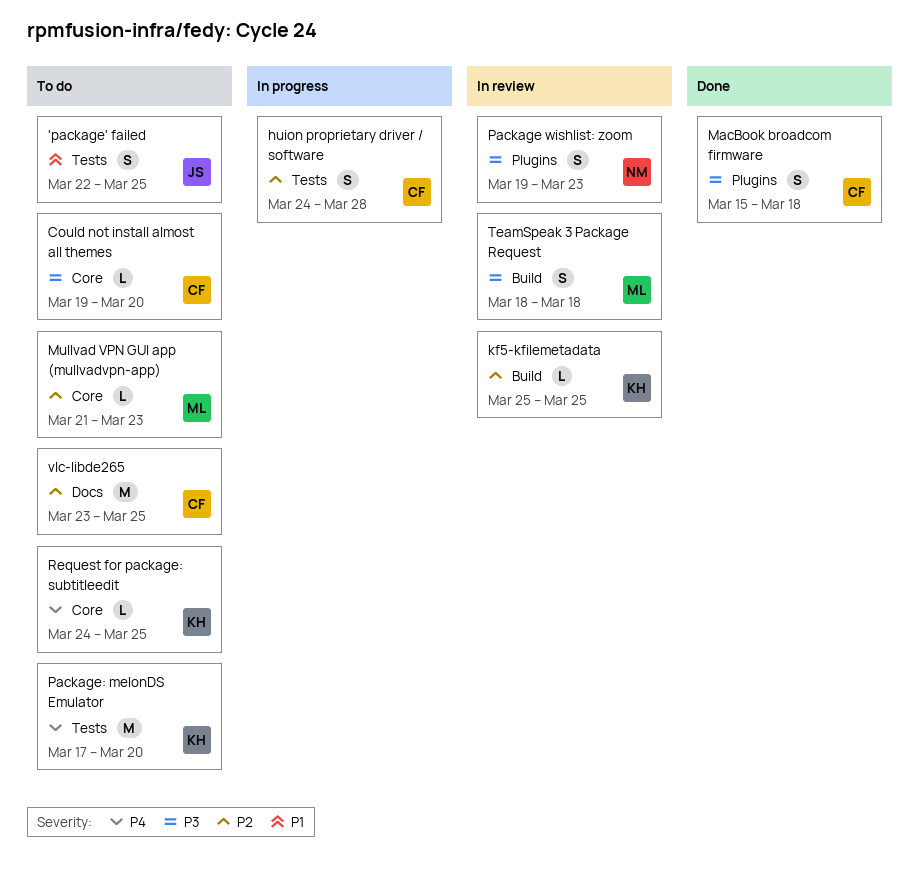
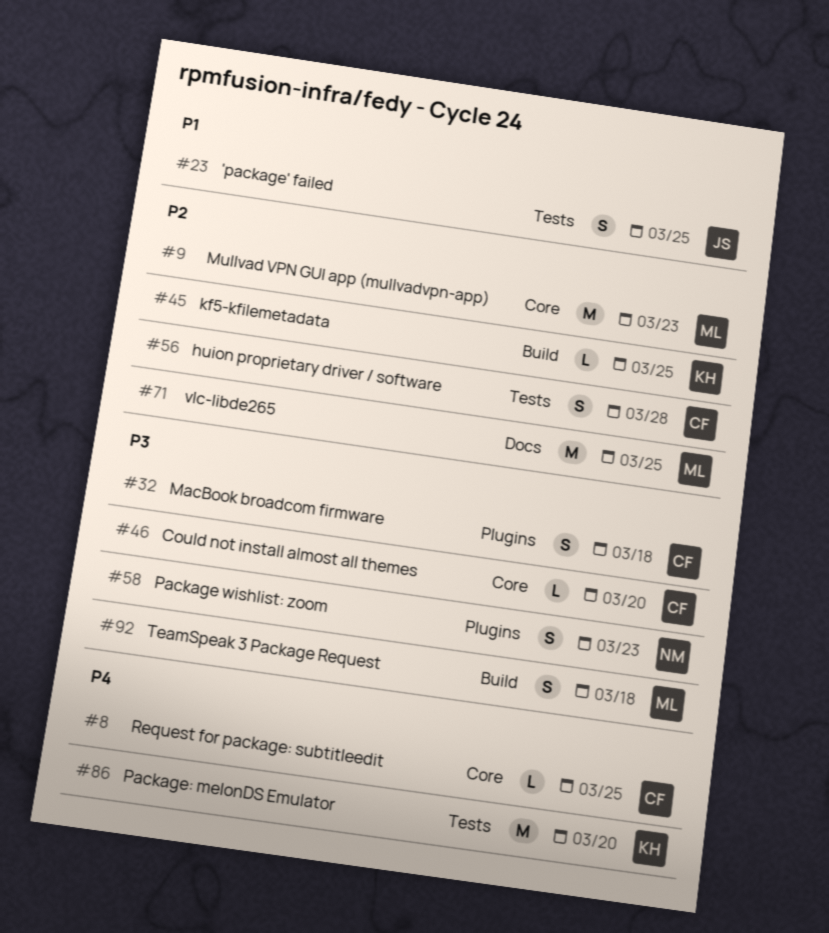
Mullvad VPN GUI app (mullvadvpn-app), estimate: L -> M
Request for package: subtitleedit, owner: KH -> CF
vlc-libde265, owner: CF -> ML

